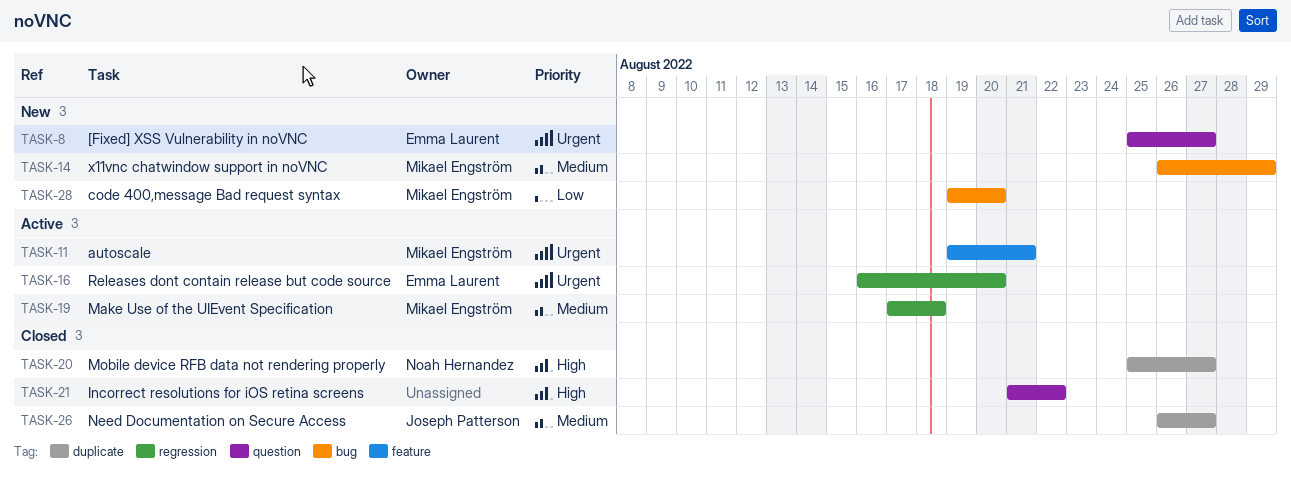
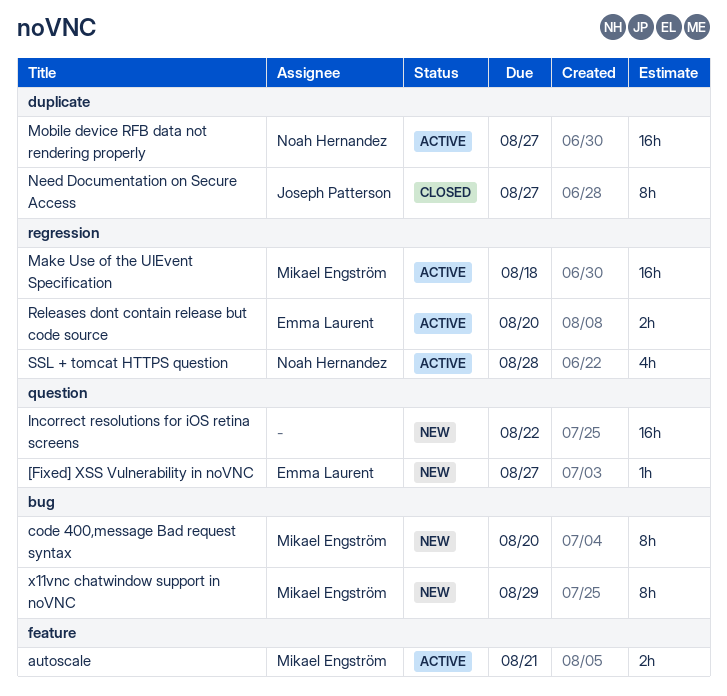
Incorrect resolutions for iOS retina screens, status: Closed -> New
Mobile device RFB data not rendering properly, status: Closed -> Active
SSL + tomcat HTTPS question: none -> present

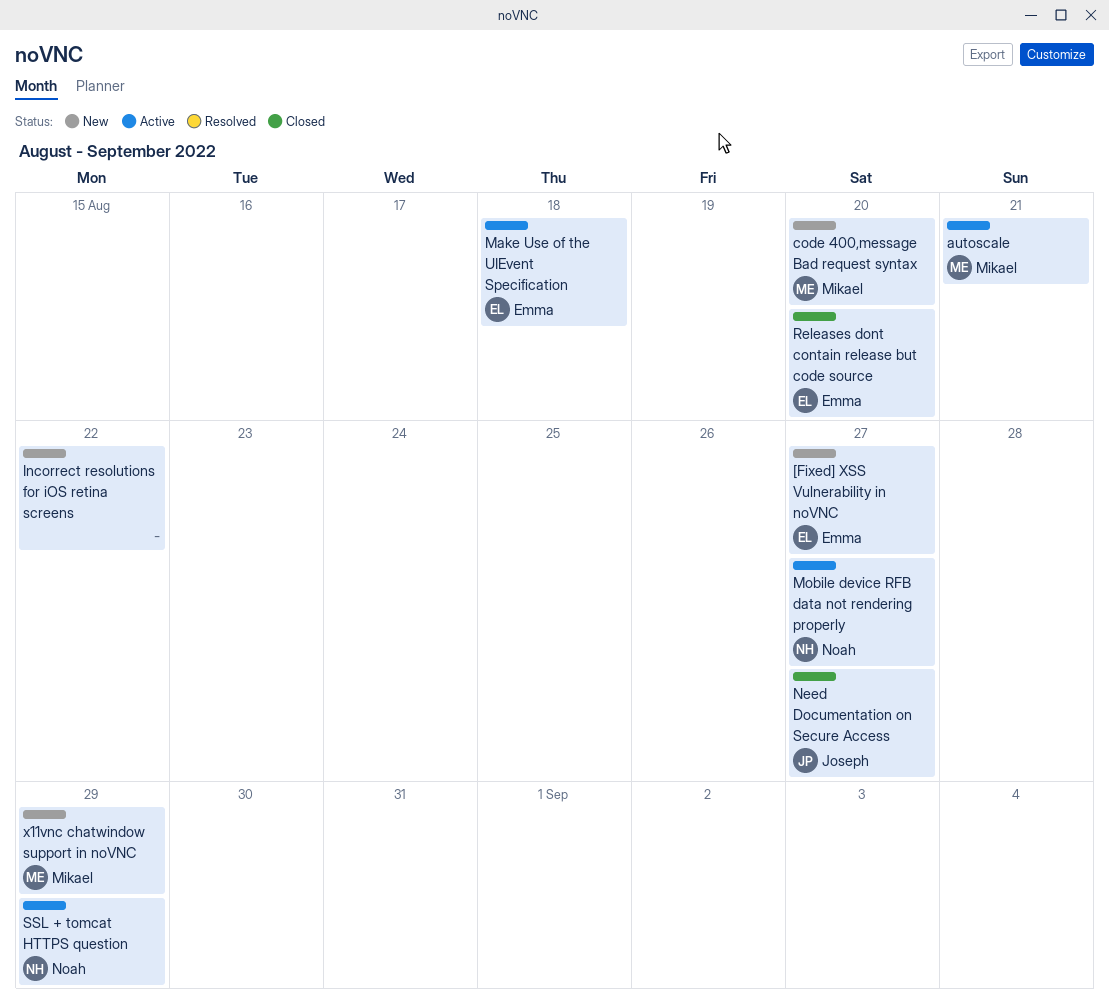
Make Use of the UIEvent Specification, owner: Mikael Engström -> Emma Laurent
Releases dont contain release but code source, status: Active -> Closed
SSL + tomcat HTTPS question, due: Aug 28 -> Aug 29

